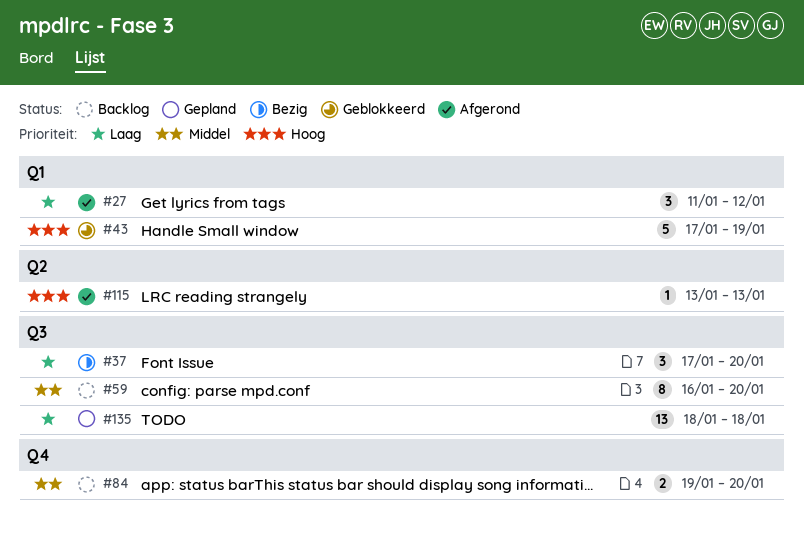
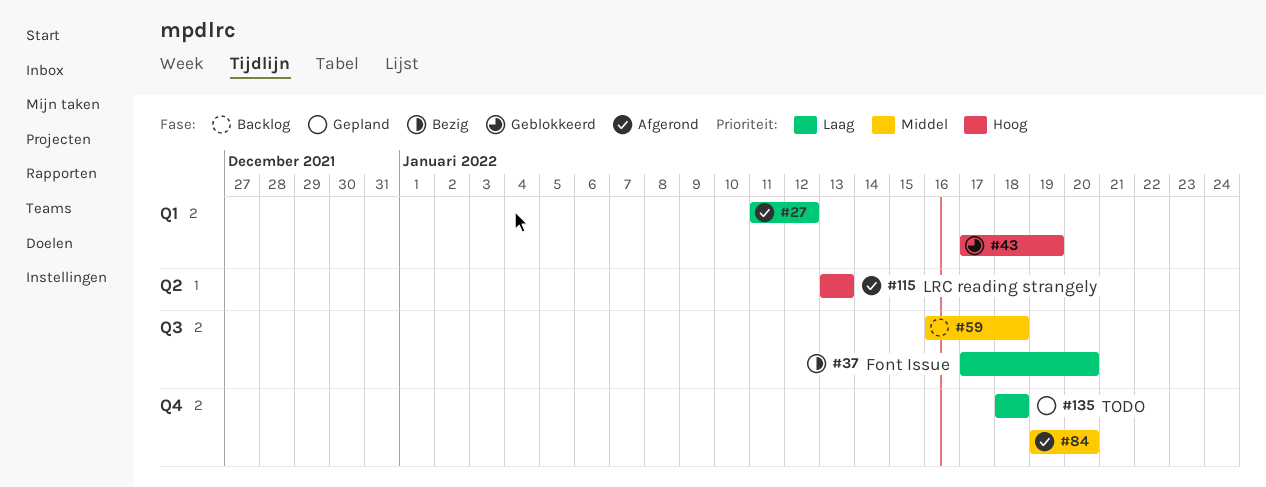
#59, due: Jan 20 -> Jan 18
#84, status: Backlog -> Afgerond
#135, label: Q3 -> Q4

